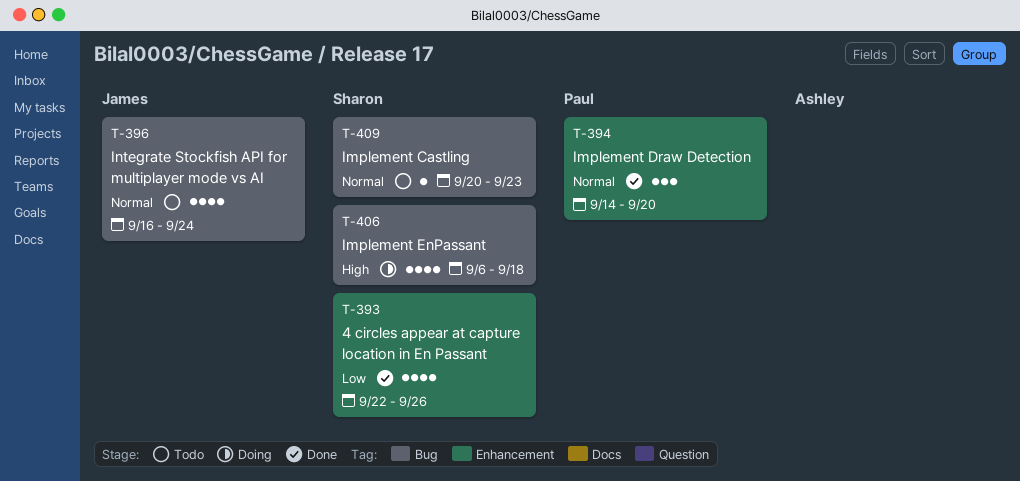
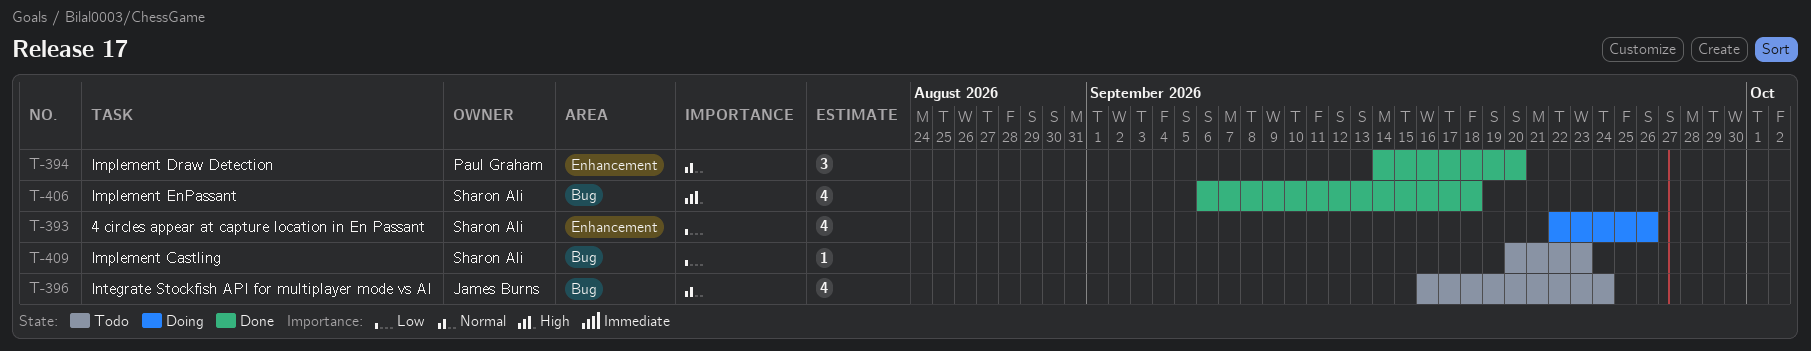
T-393, status: Done -> Doing
T-406, status: Doing -> Done
T-409, priority: Normal -> Low

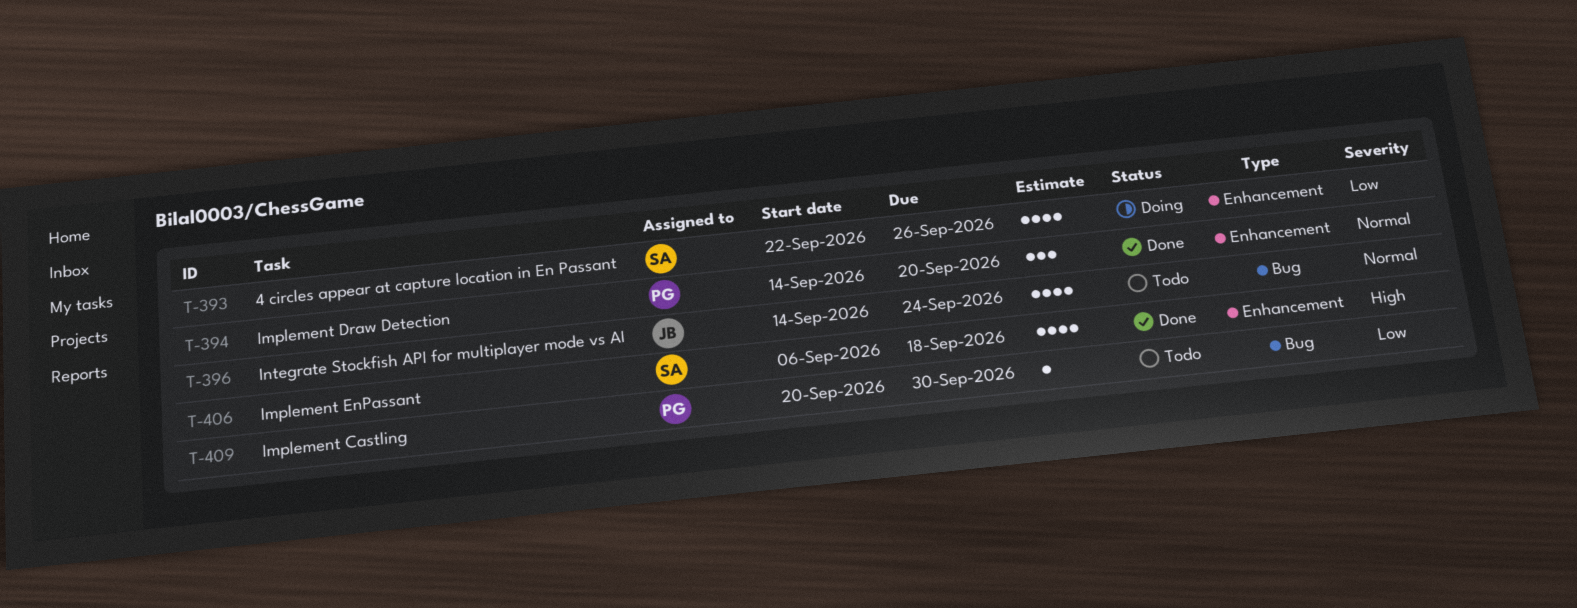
T-396, start: Sep 16 -> Sep 14
T-406, label: Bug -> Enhancement
T-409, owner: Sharon Ali -> Paul Graham
T-409, due: Sep 23 -> Sep 30

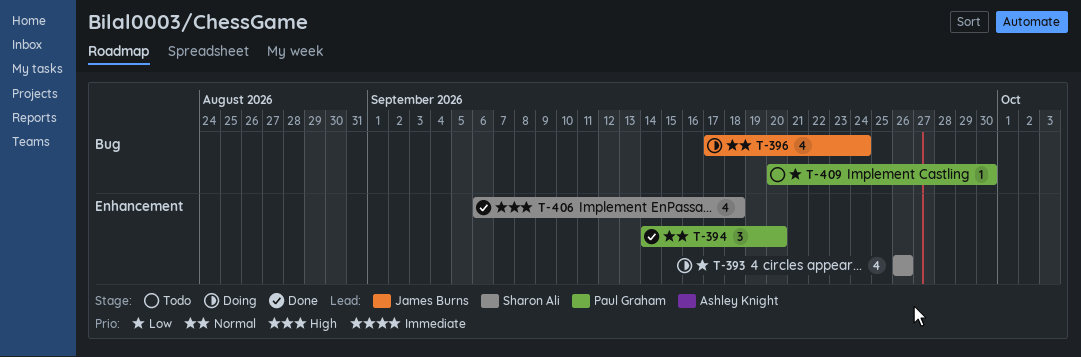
T-393, start: Sep 22 -> Sep 26
T-396, status: Todo -> Doing
T-396, start: Sep 14 -> Sep 17

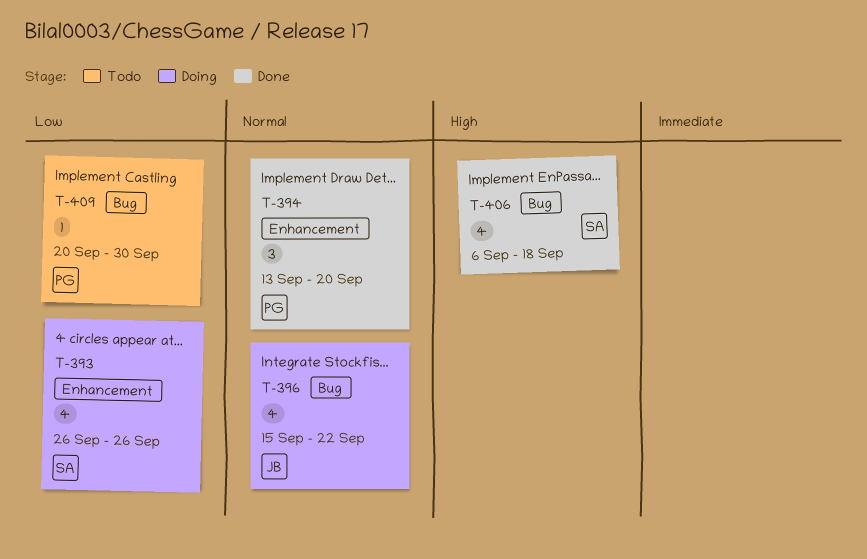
T-394, start: Sep 14 -> Sep 13
T-396, start: Sep 17 -> Sep 15
T-396, due: Sep 24 -> Sep 22
T-406, label: Enhancement -> Bug

